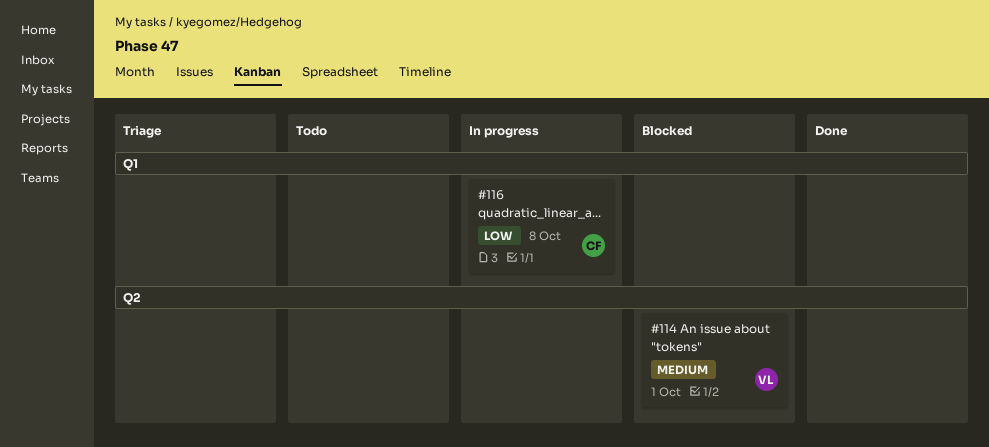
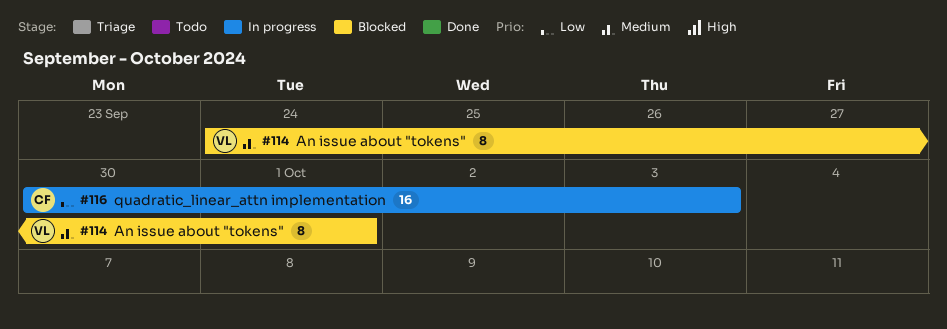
#116, due: Oct 8 -> Oct 3

